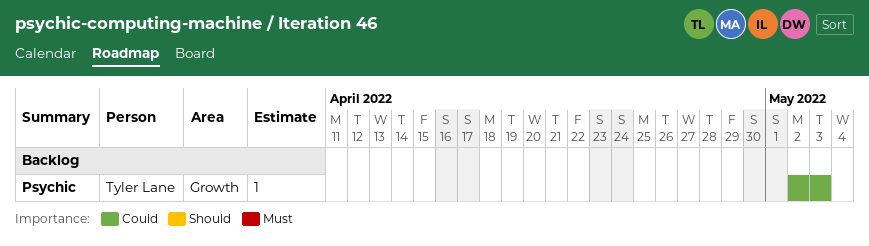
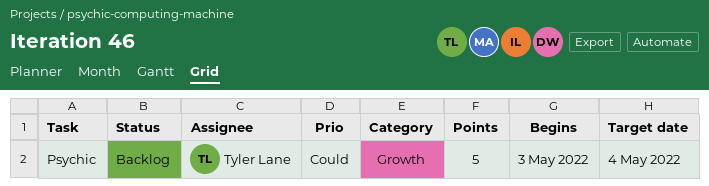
Psychic, estimate: 1 -> 5
Psychic, start: May 2 -> May 3
Psychic, due: May 3 -> May 4

